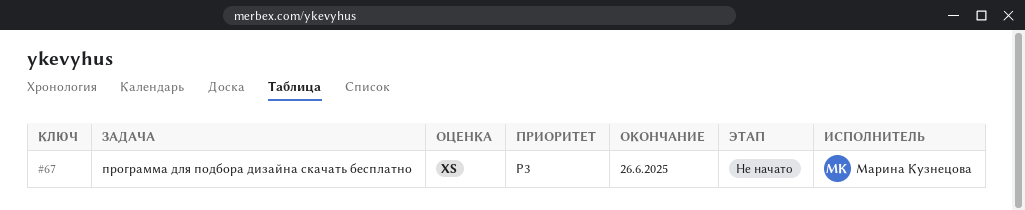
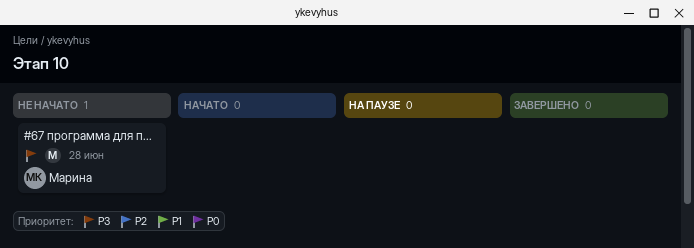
#67, estimate: XS -> M
#67, due: Jun 26 -> Jun 28

